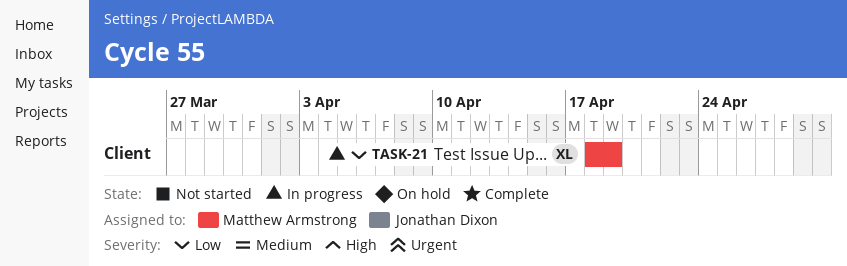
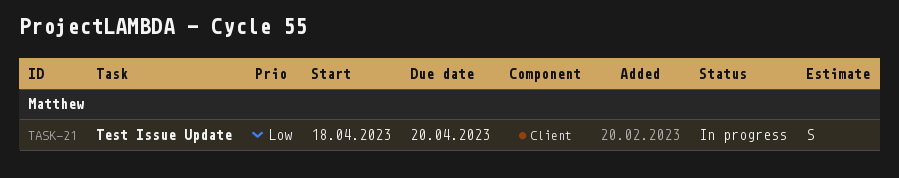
TASK-21, estimate: XL -> S
TASK-21, due: Apr 19 -> Apr 20

